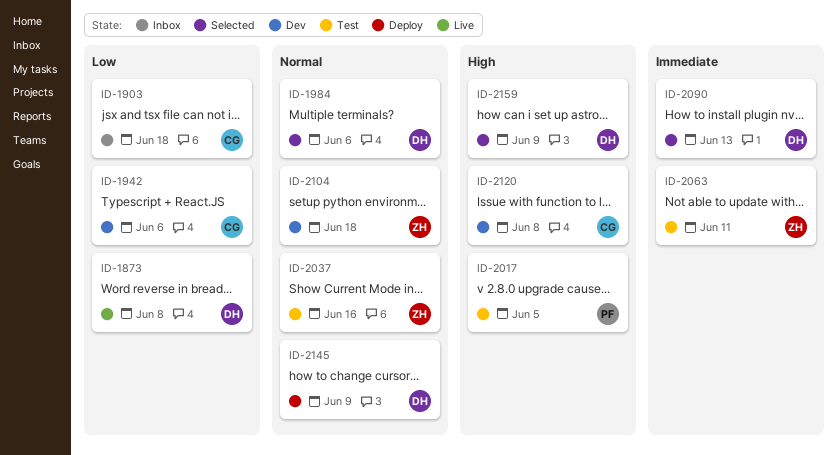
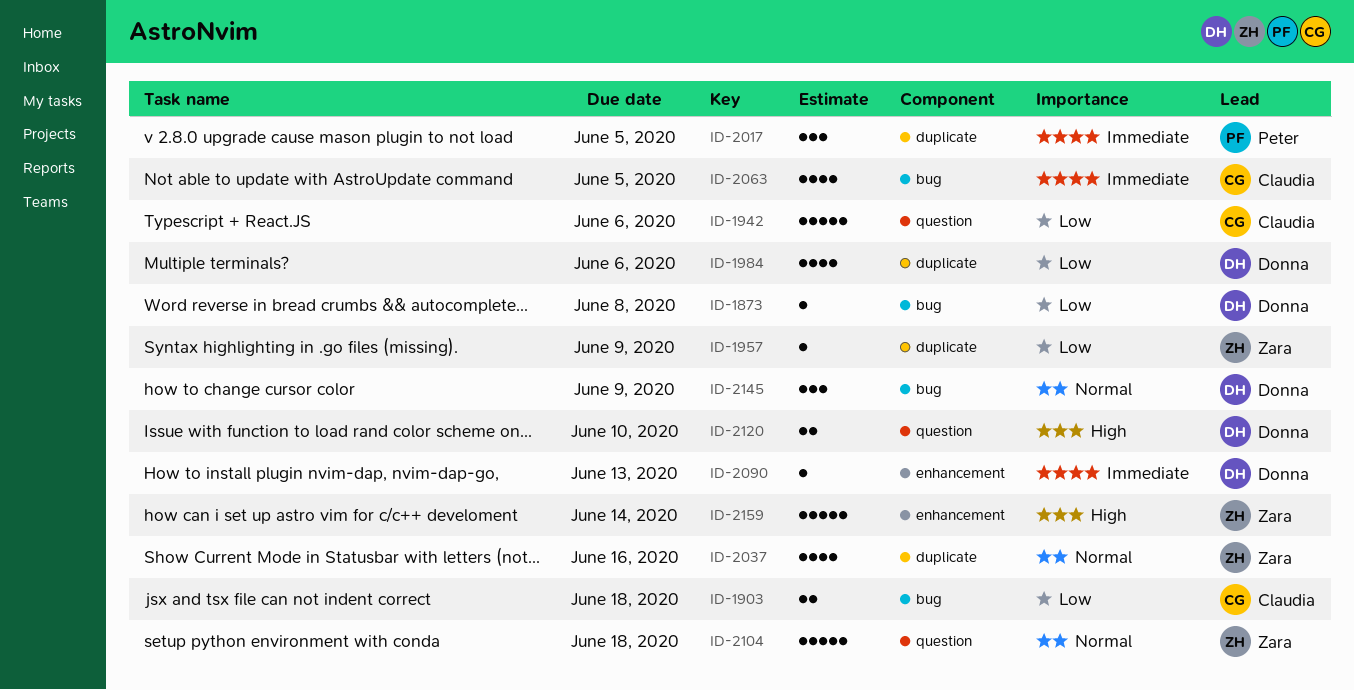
ID-1957: none -> present
ID-1984, priority: Normal -> Low
ID-2017, priority: High -> Immediate
ID-2063, owner: Zara -> Claudia
ID-2063, due: Jun 11 -> Jun 5
ID-2120, owner: Claudia -> Donna
ID-2120, due: Jun 8 -> Jun 10
ID-2159, owner: Donna -> Zara
ID-2159, due: Jun 9 -> Jun 14

